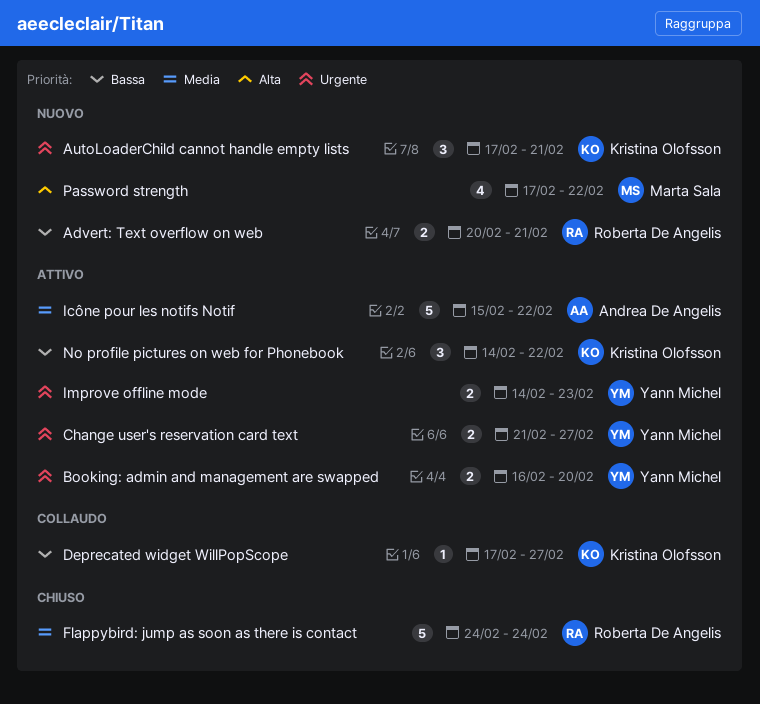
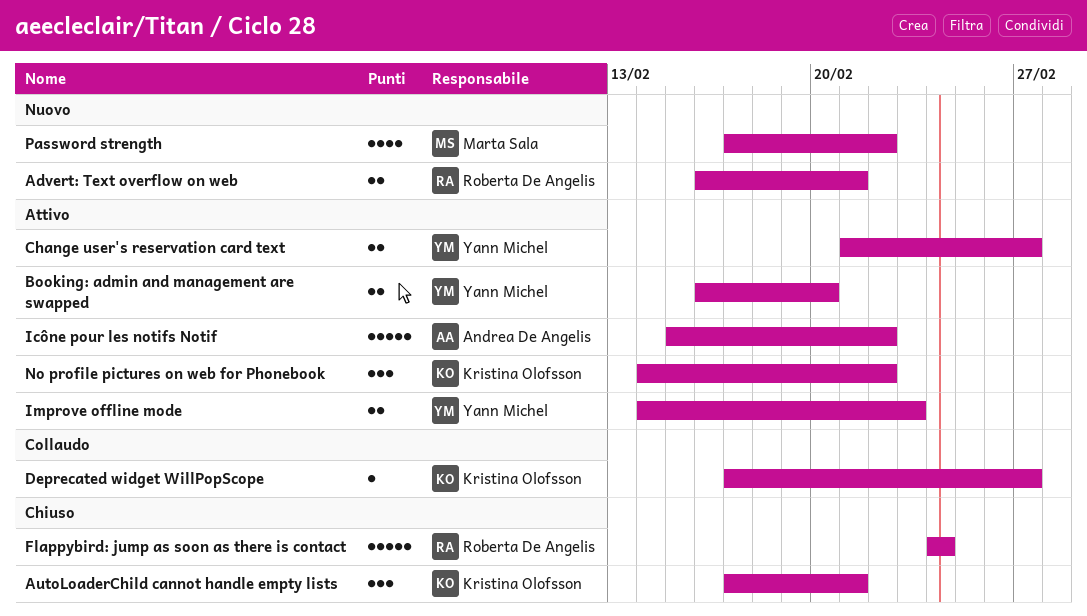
Advert: Text overflow on web, start: Feb 20 -> Feb 16
AutoLoaderChild cannot handle empty lists, status: Nuovo -> Chiuso

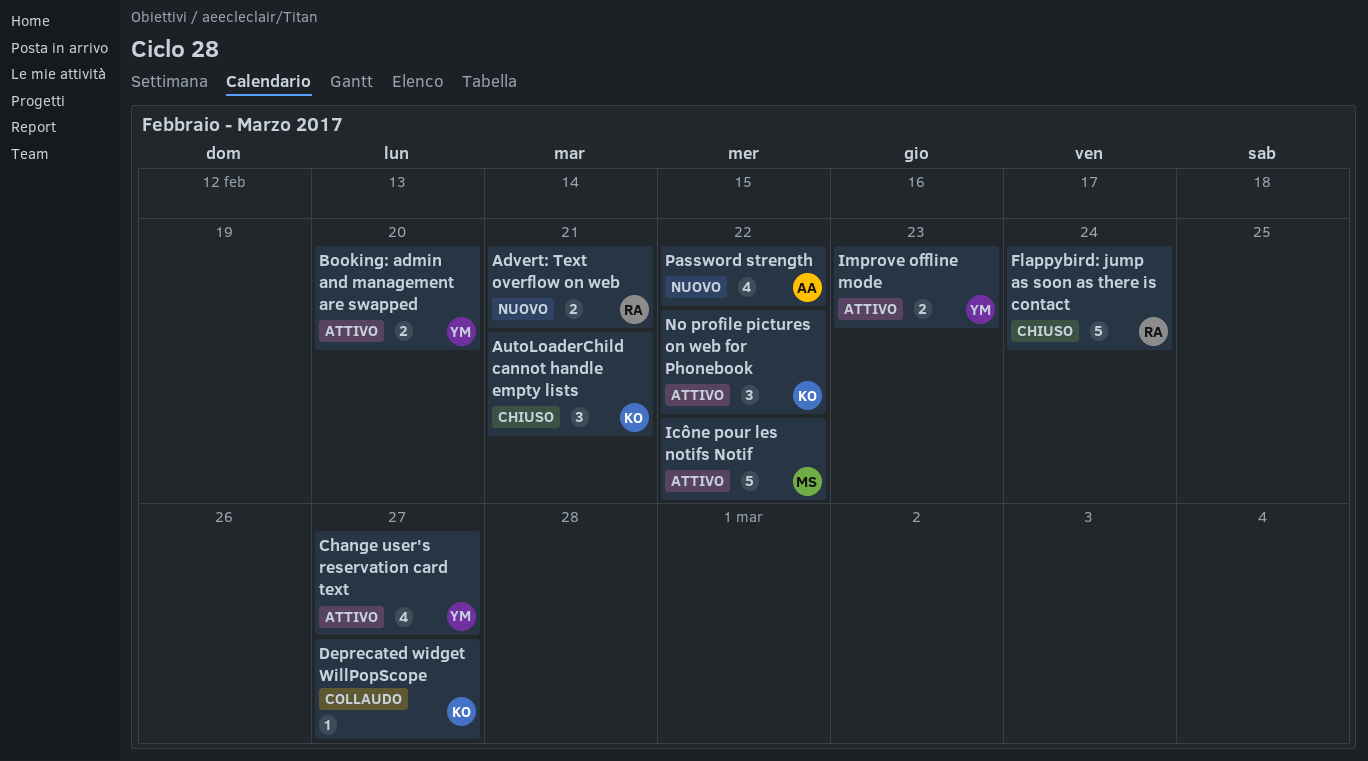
Change user's reservation card text, estimate: 2 -> 4
Icône pour les notifs Notif, owner: Andrea De Angelis -> Marta Sala
Password strength, owner: Marta Sala -> Andrea De Angelis

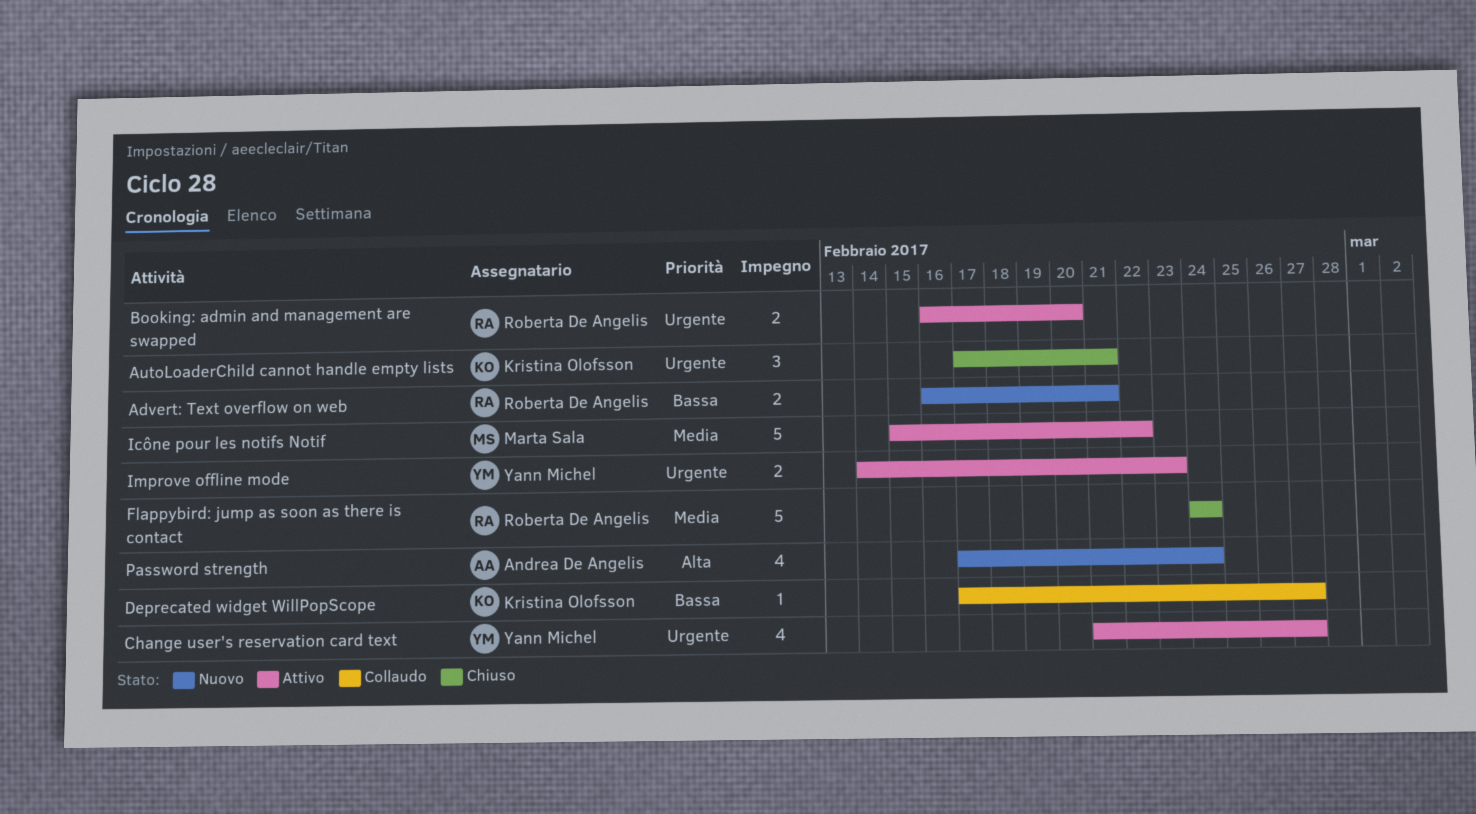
Booking: admin and management are swapped, owner: Yann Michel -> Roberta De Angelis
No profile pictures on web for Phonebook: present -> none
Password strength, due: Feb 22 -> Feb 24

